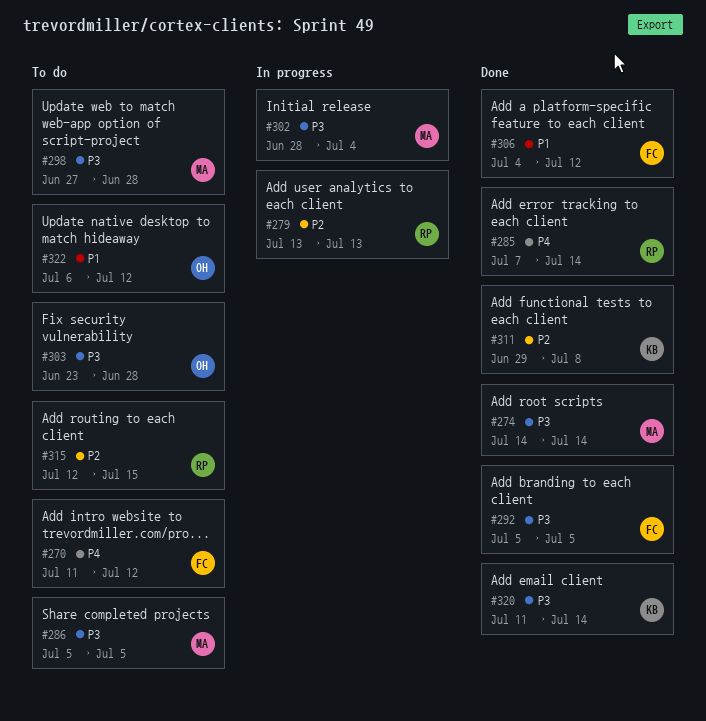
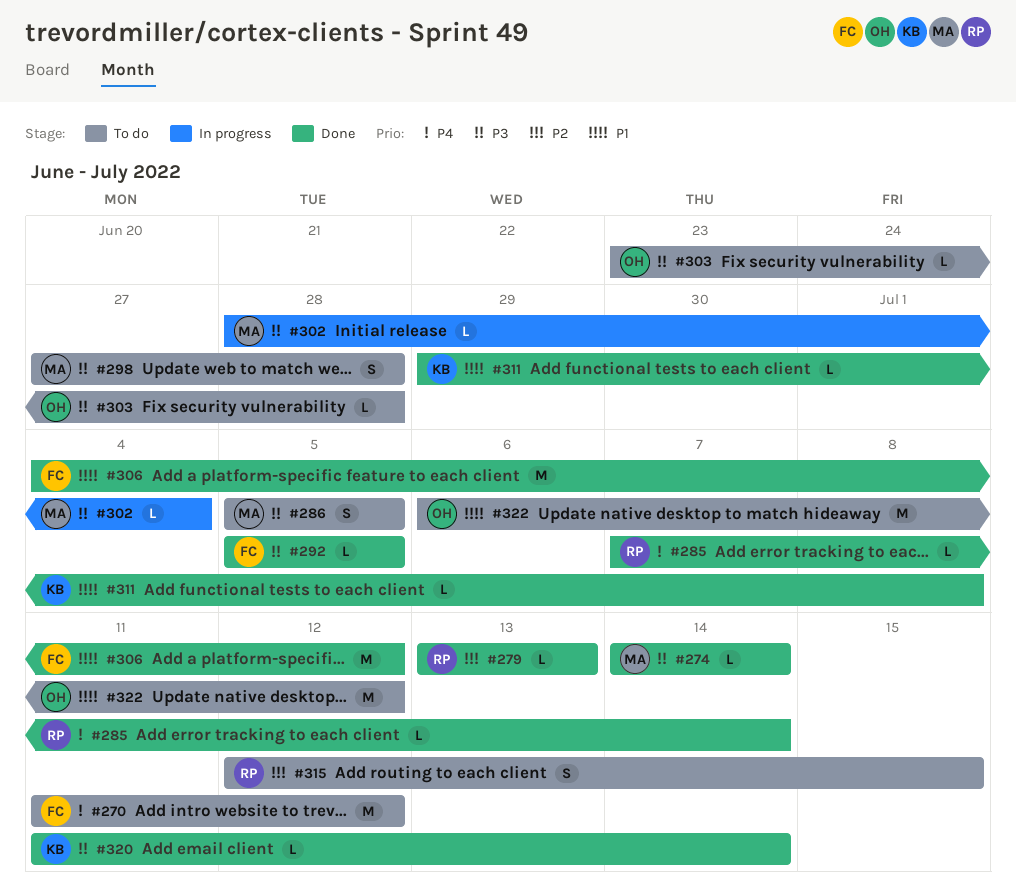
#279, status: In progress -> Done
#311, priority: P2 -> P1

